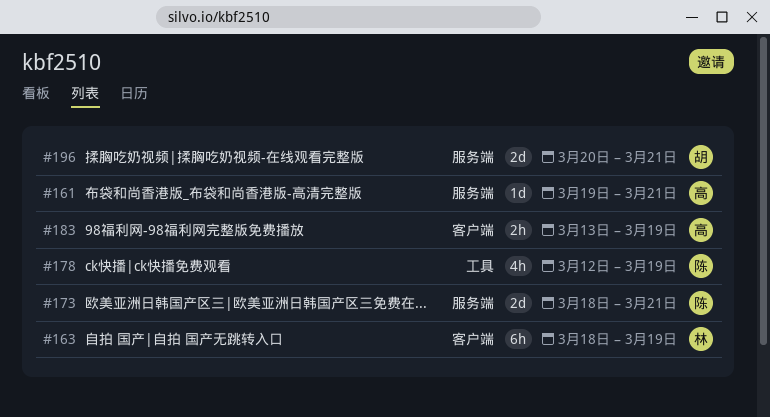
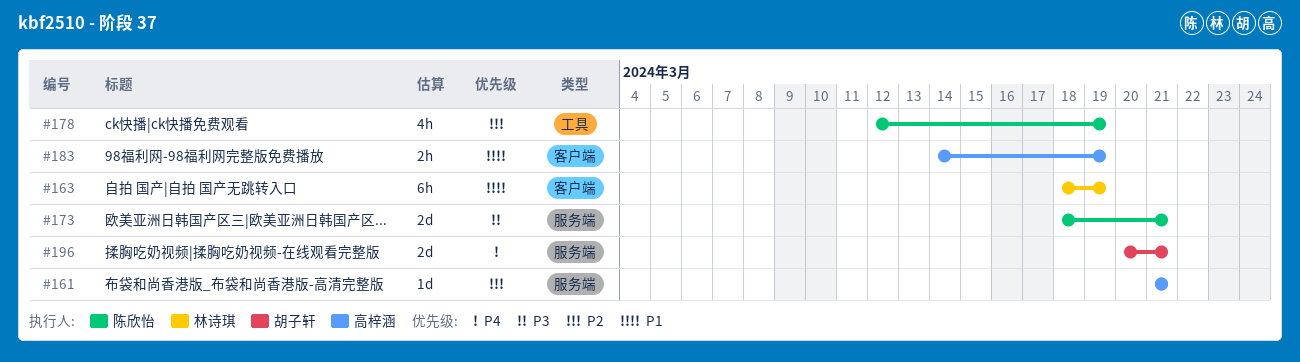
#161, start: Mar 19 -> Mar 21
#183, start: Mar 13 -> Mar 14

